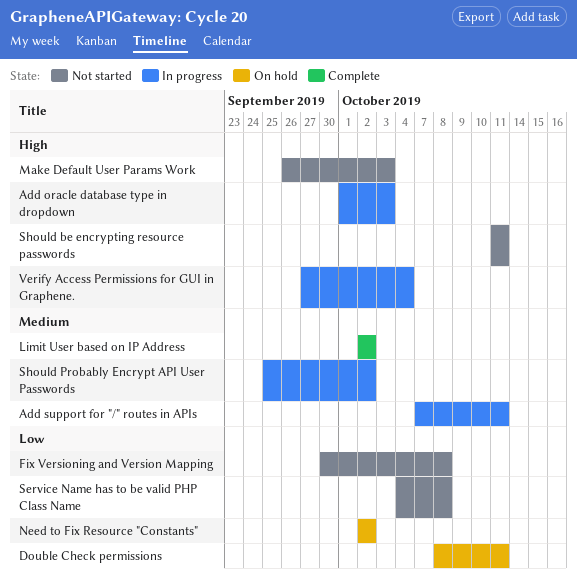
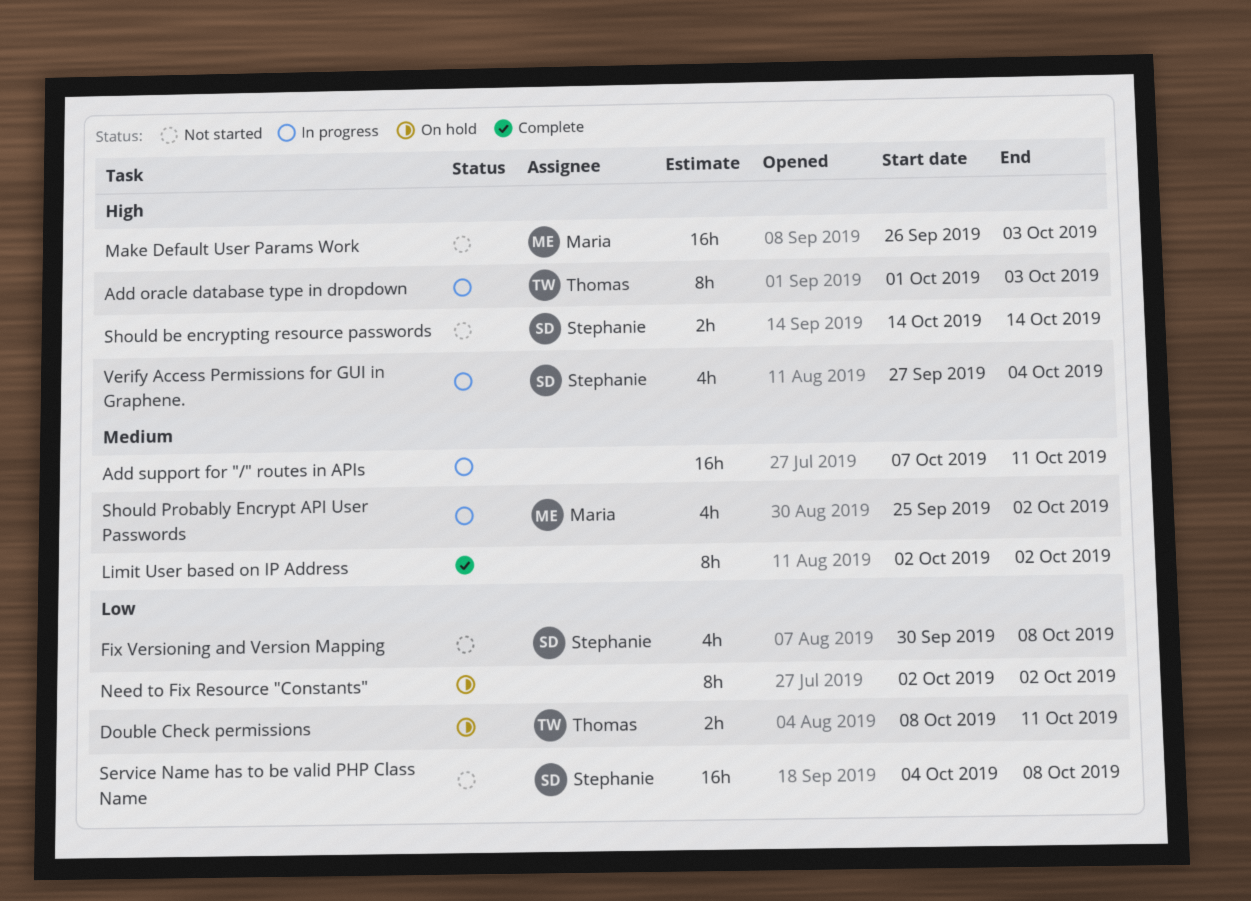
Should be encrypting resource passwords, start: Oct 11 -> Oct 14
Should be encrypting resource passwords, due: Oct 11 -> Oct 14

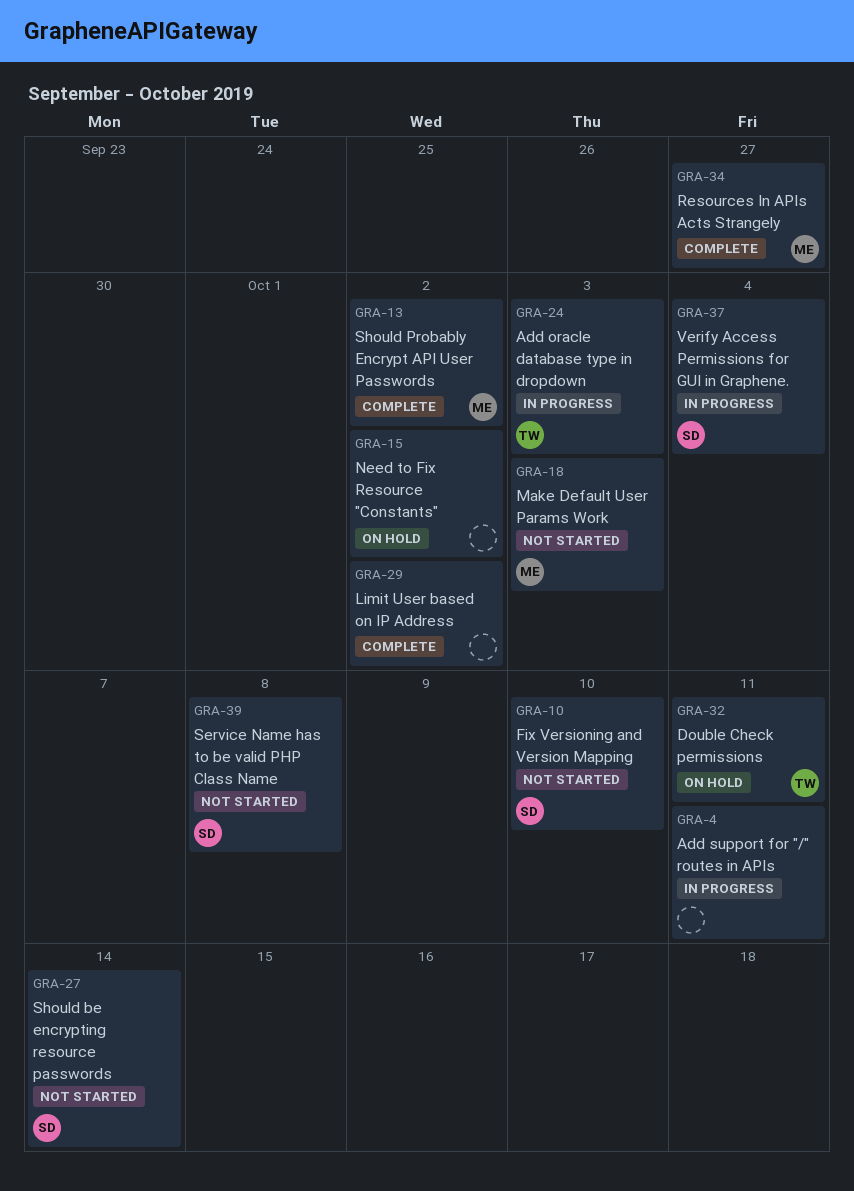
Fix Versioning and Version Mapping, due: Oct 8 -> Oct 10
Resources In APIs Acts Strangely: none -> present
Should Probably Encrypt API User Passwords, status: In progress -> Complete

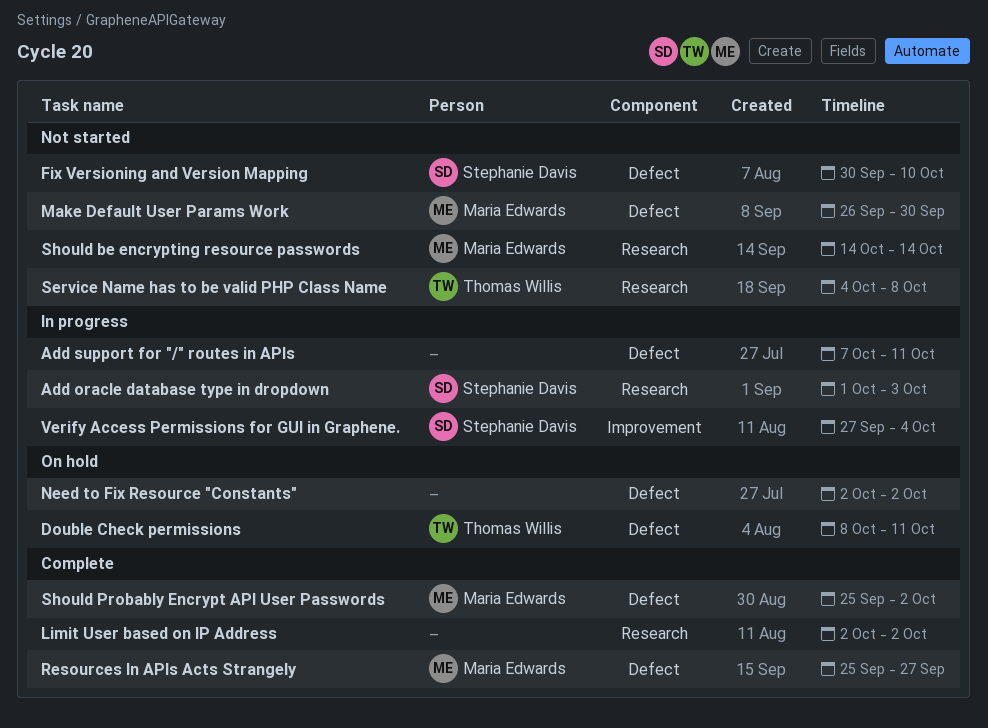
Add oracle database type in dropdown, owner: Thomas Willis -> Stephanie Davis
Make Default User Params Work, due: Oct 3 -> Sep 30
Service Name has to be valid PHP Class Name, owner: Stephanie Davis -> Thomas Willis
Should be encrypting resource passwords, owner: Stephanie Davis -> Maria Edwards

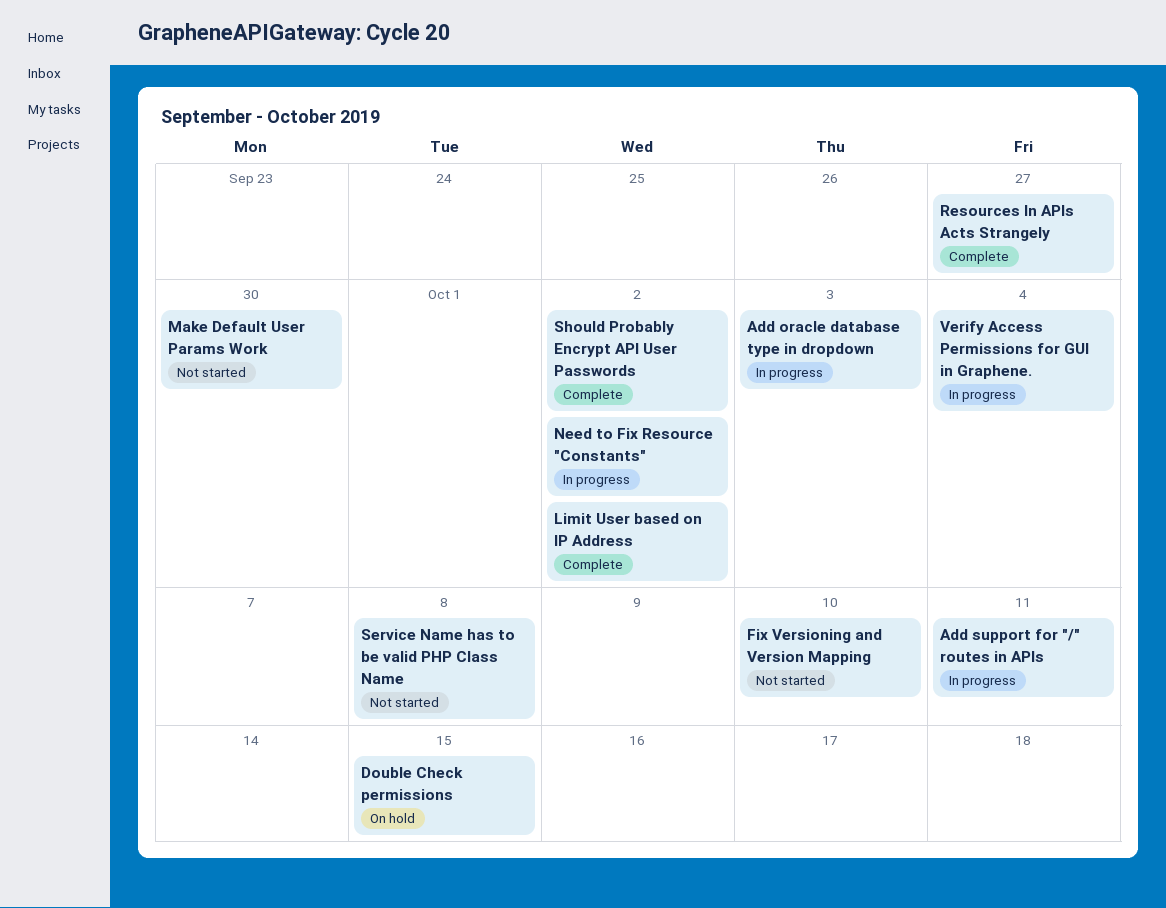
Double Check permissions, due: Oct 11 -> Oct 15
Need to Fix Resource "Constants", status: On hold -> In progress
Should be encrypting resource passwords: present -> none

